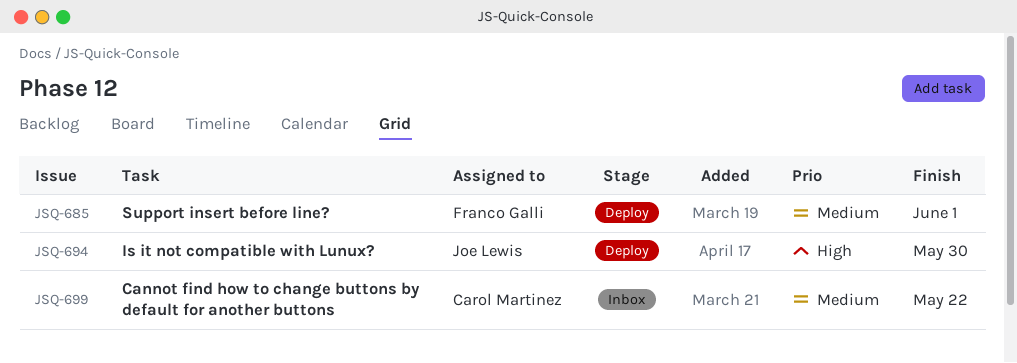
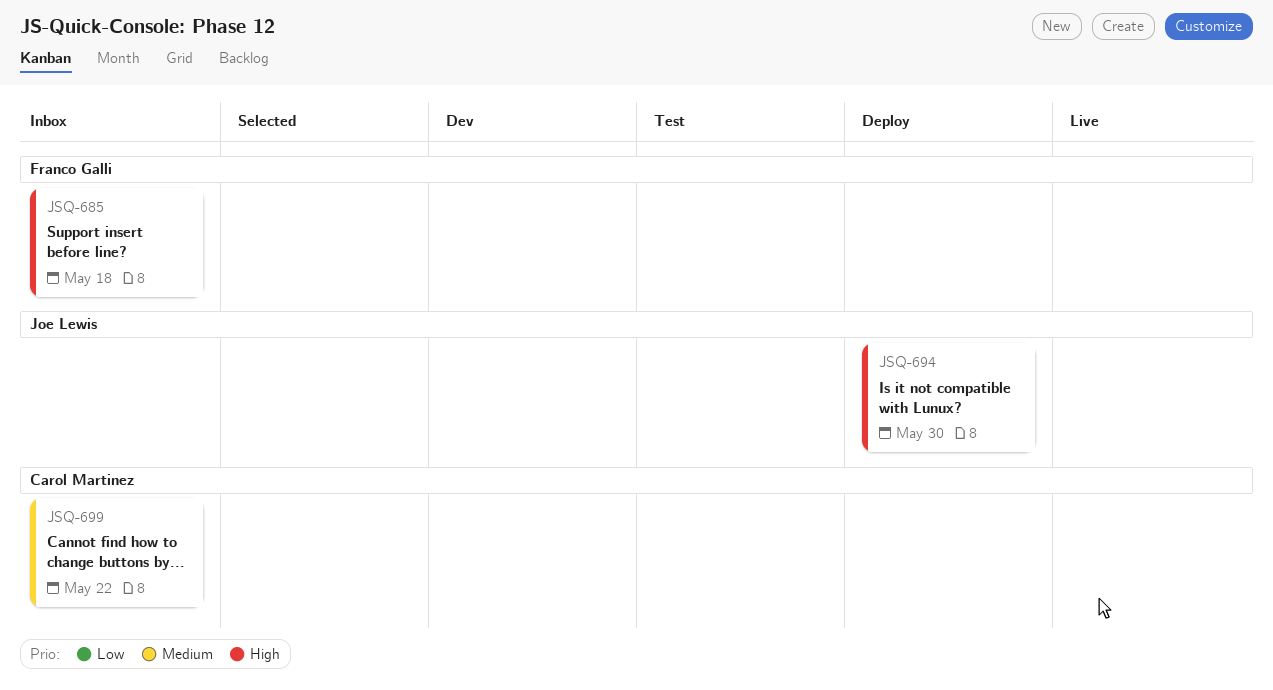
JSQ-685, status: Deploy -> Inbox
JSQ-685, priority: Medium -> High
JSQ-685, due: Jun 1 -> May 18

